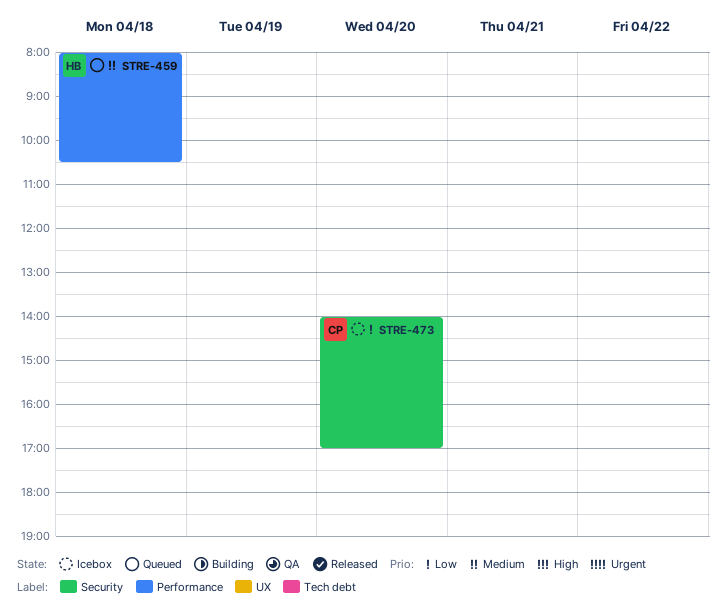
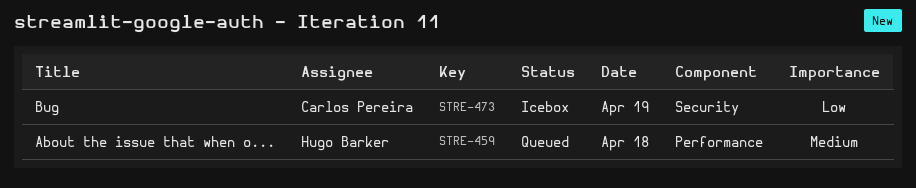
STRE-473, day: Apr 20 -> Apr 19

